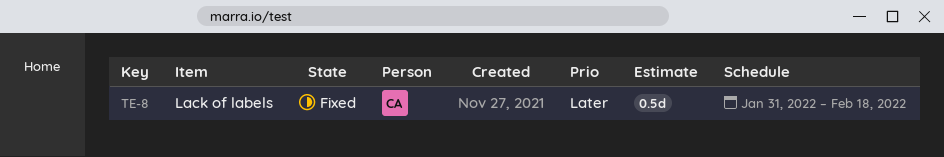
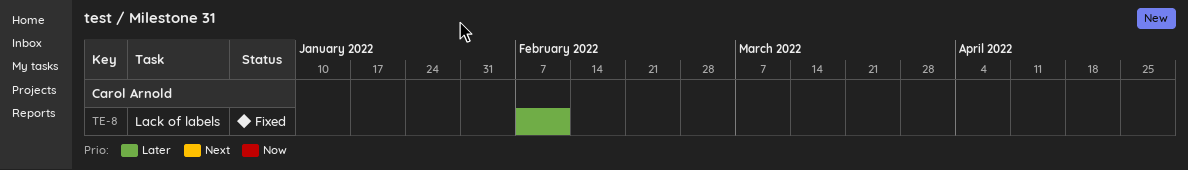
TE-8, start: Jan 31 -> Feb 7
TE-8, due: Feb 18 -> Feb 11

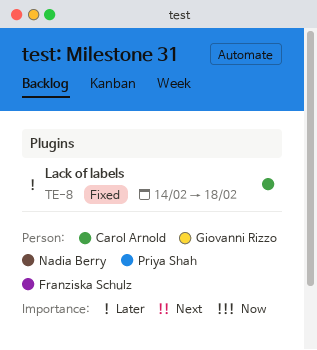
TE-8, start: Feb 7 -> Feb 14
TE-8, due: Feb 11 -> Feb 18

